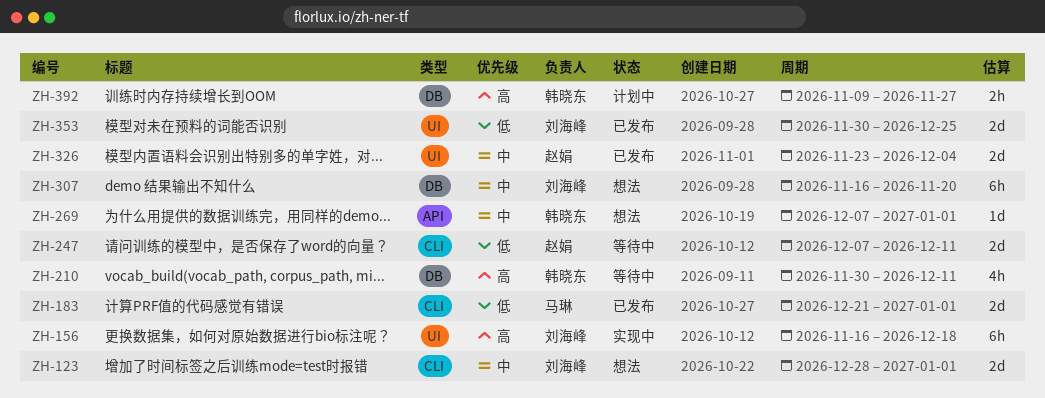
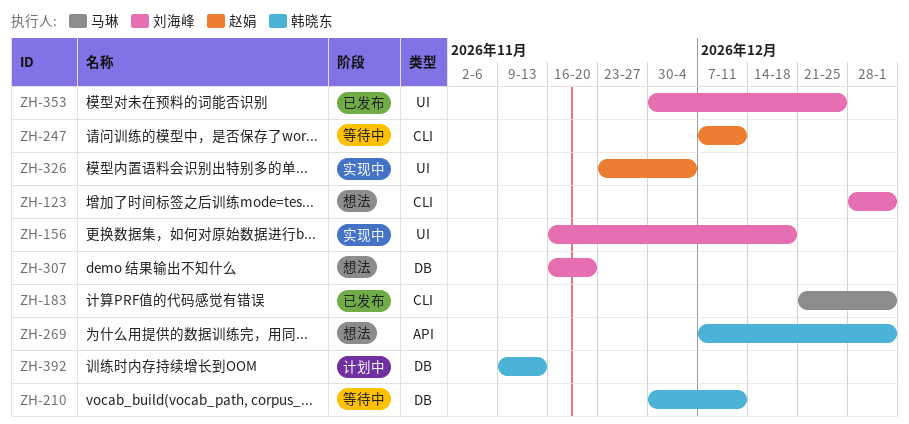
ZH-326, status: 已发布 -> 实现中
ZH-392, due: Nov 27 -> Nov 13

